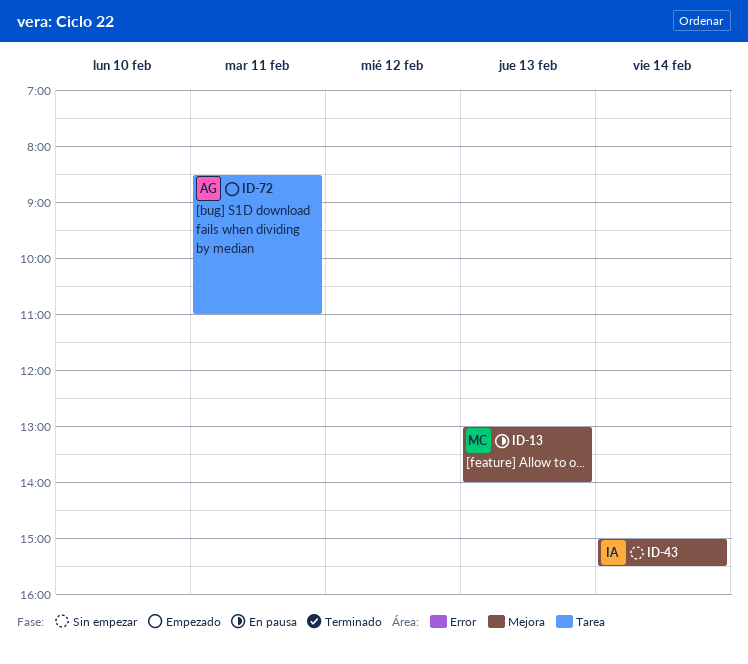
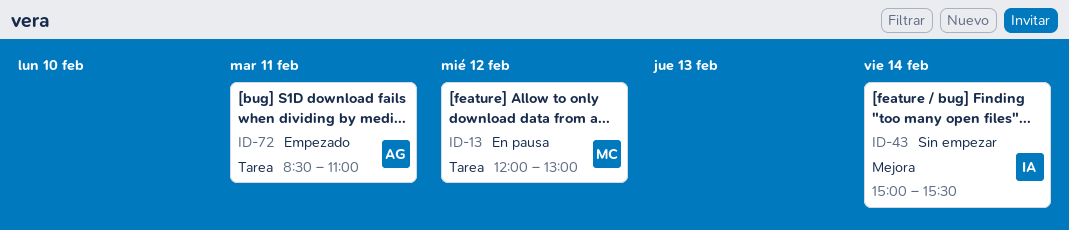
ID-13, label: Mejora -> Tarea
ID-13, day: Feb 13 -> Feb 12
ID-13, begins: 13:00 -> 12:00
ID-13, ends: 14:00 -> 13:00

